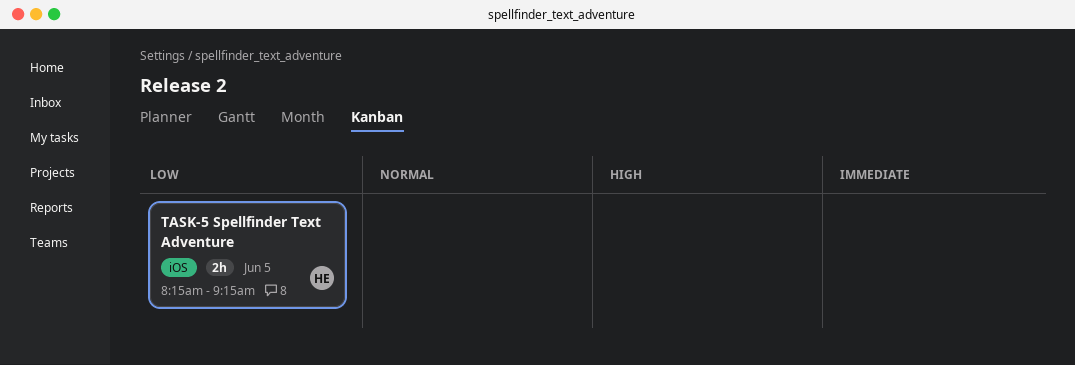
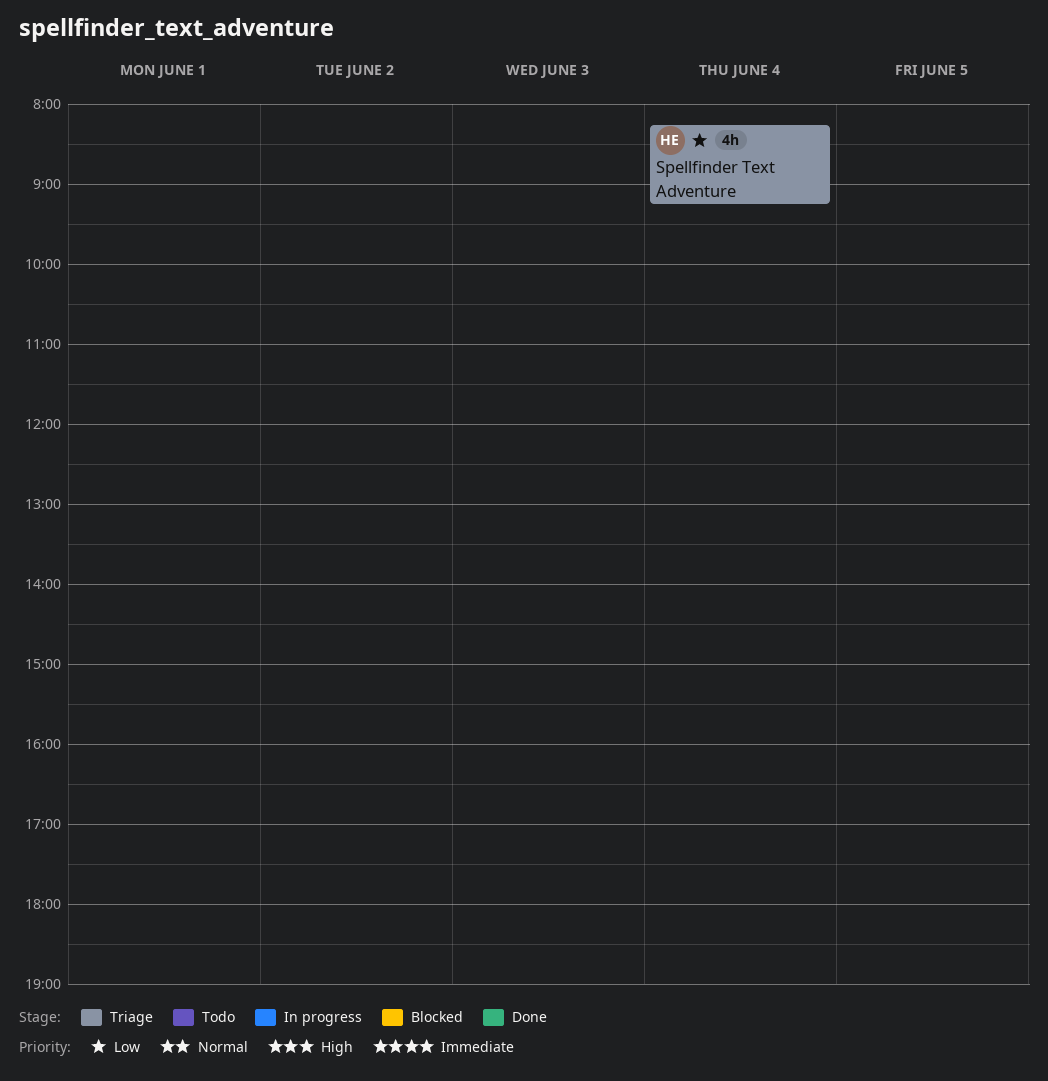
Spellfinder Text Adventure, estimate: 2h -> 4h
Spellfinder Text Adventure, day: Jun 5 -> Jun 4

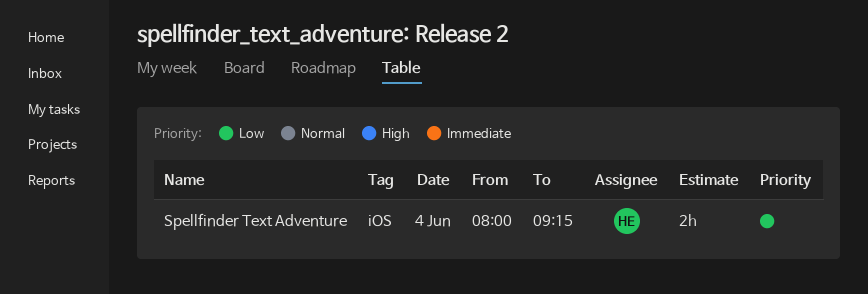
Spellfinder Text Adventure, estimate: 4h -> 2h
Spellfinder Text Adventure, begins: 08:15 -> 08:00

